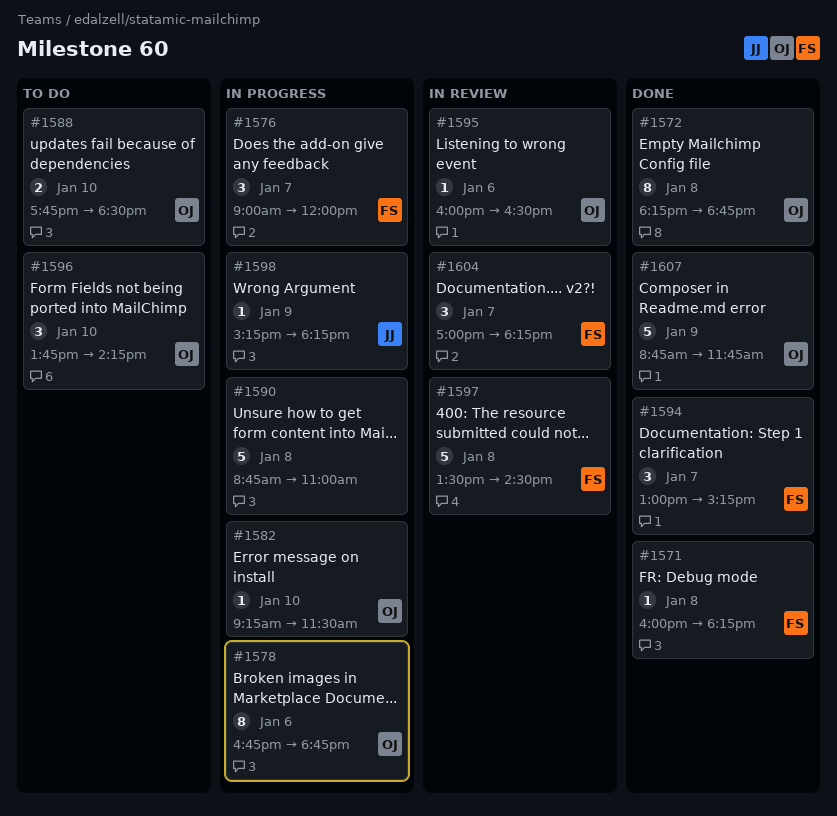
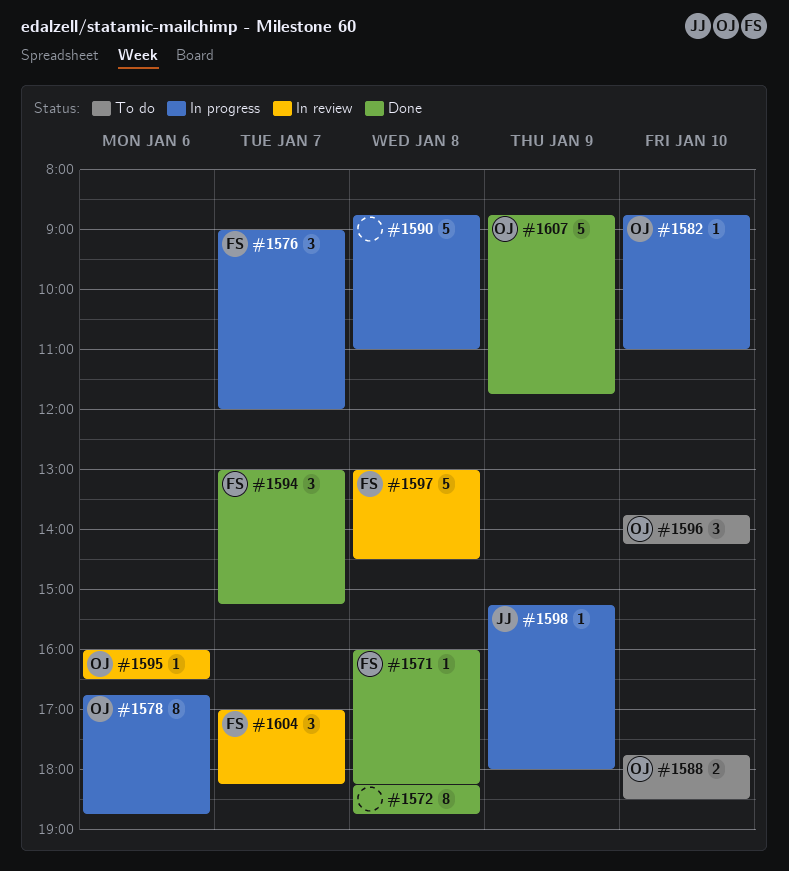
#1572, owner: OJ -> none
#1582, begins: 09:15 -> 08:45
#1582, ends: 11:30 -> 11:00
#1597, begins: 13:30 -> 13:00
#1598, ends: 18:15 -> 18:00

